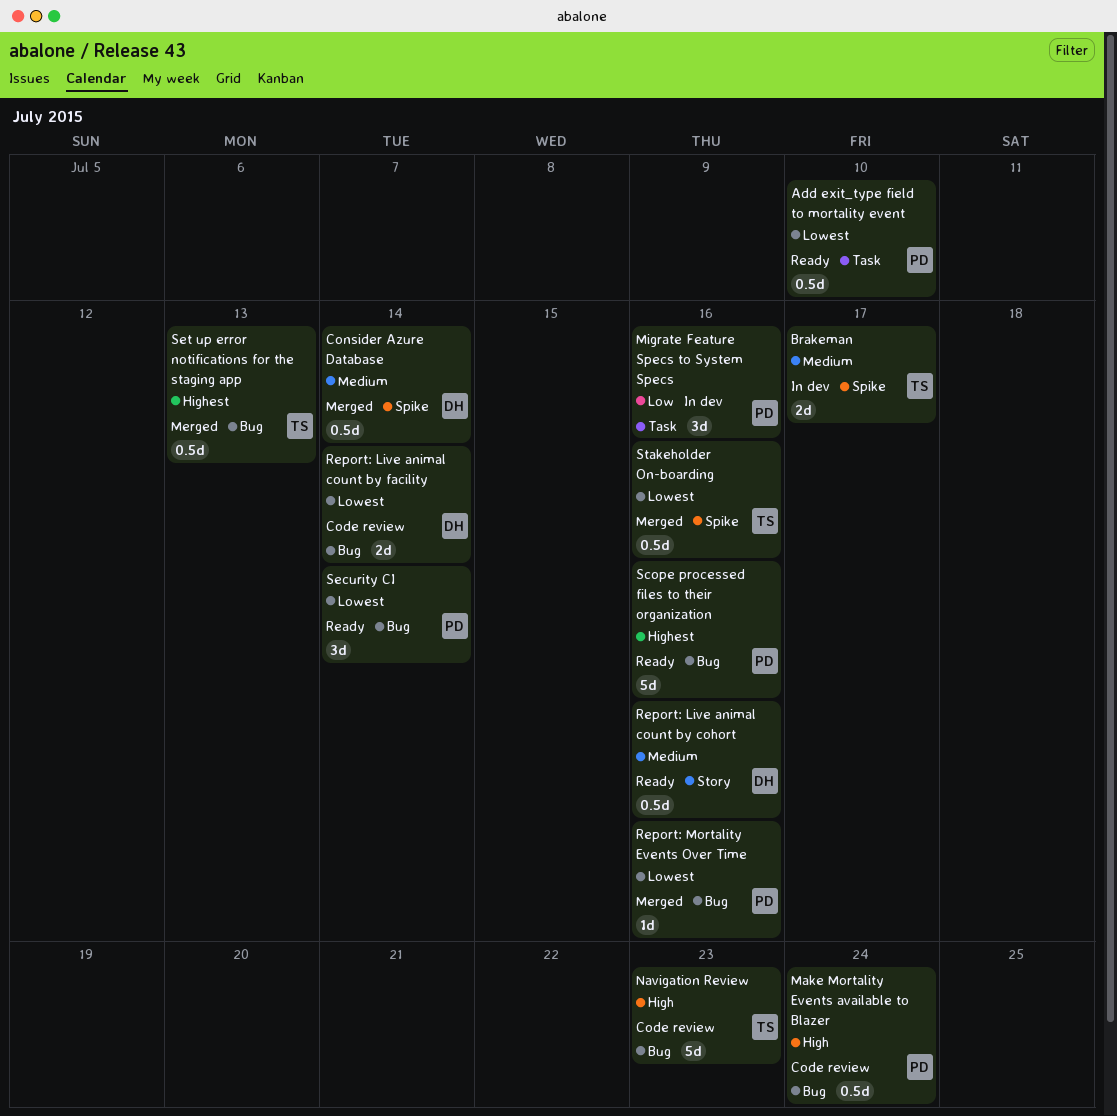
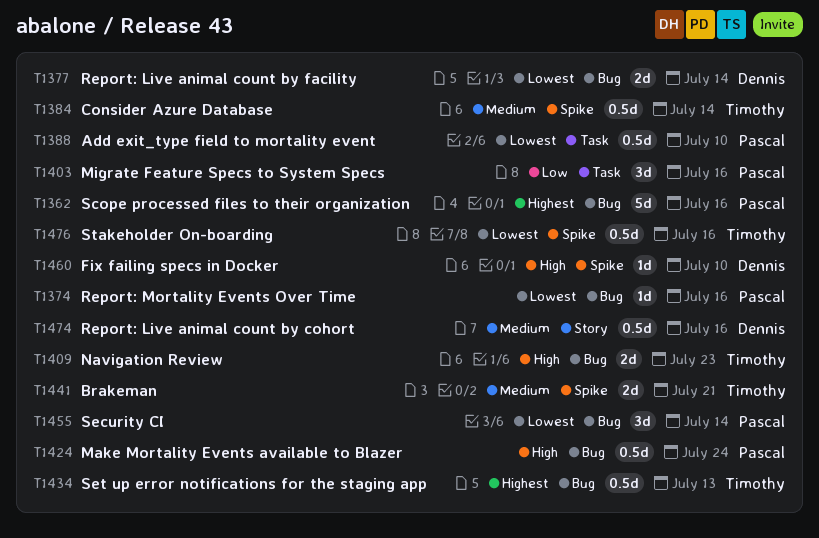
Brakeman, due: Jul 17 -> Jul 21
Consider Azure Database, owner: Dennis -> Timothy
Fix failing specs in Docker: none -> present
Navigation Review, estimate: 5d -> 2d

